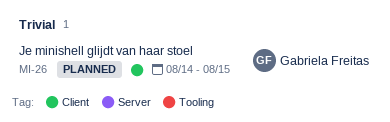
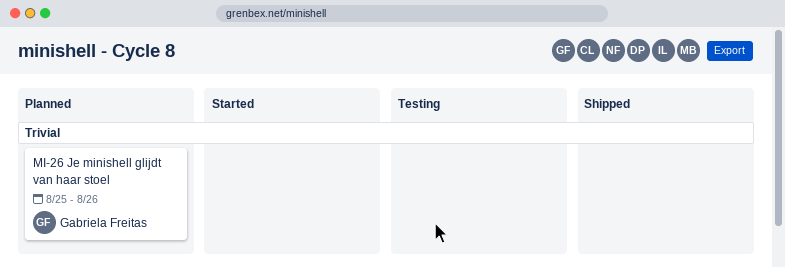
MI-26, start: Aug 14 -> Aug 25
MI-26, due: Aug 15 -> Aug 26

